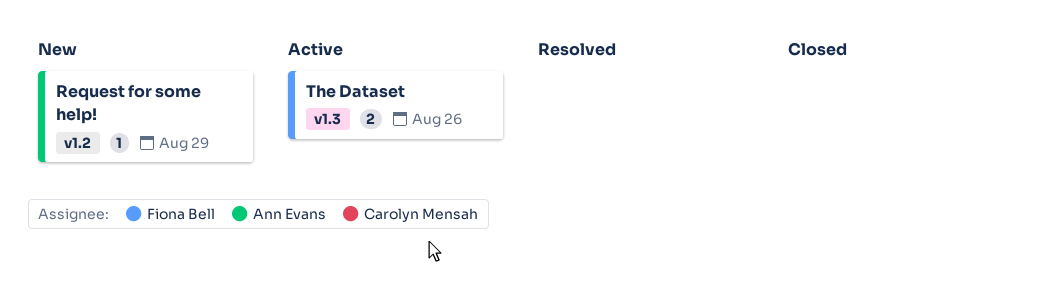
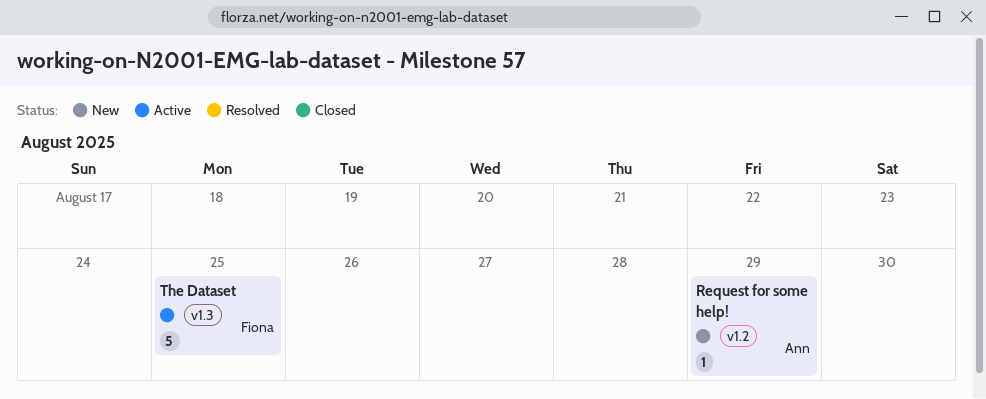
The Dataset, estimate: 2 -> 5
The Dataset, due: Aug 26 -> Aug 25

